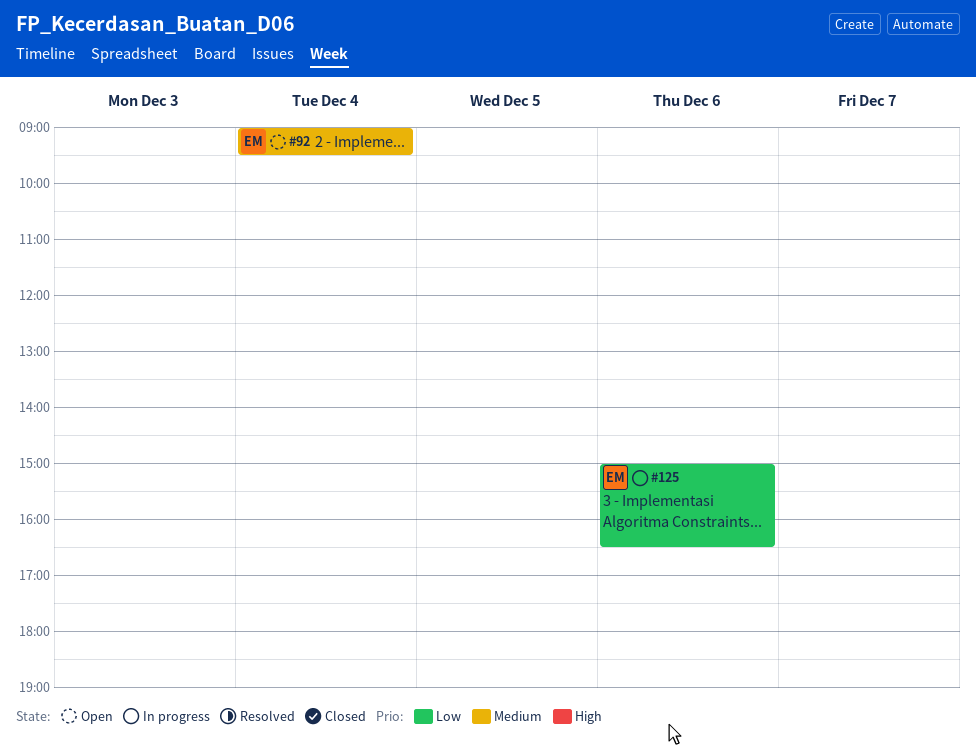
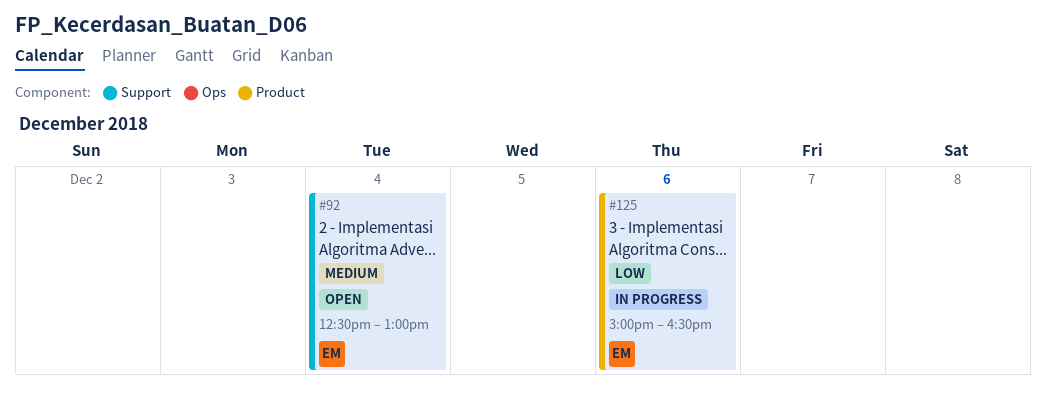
#92, begins: 09:00 -> 12:30
#92, ends: 09:30 -> 13:00

